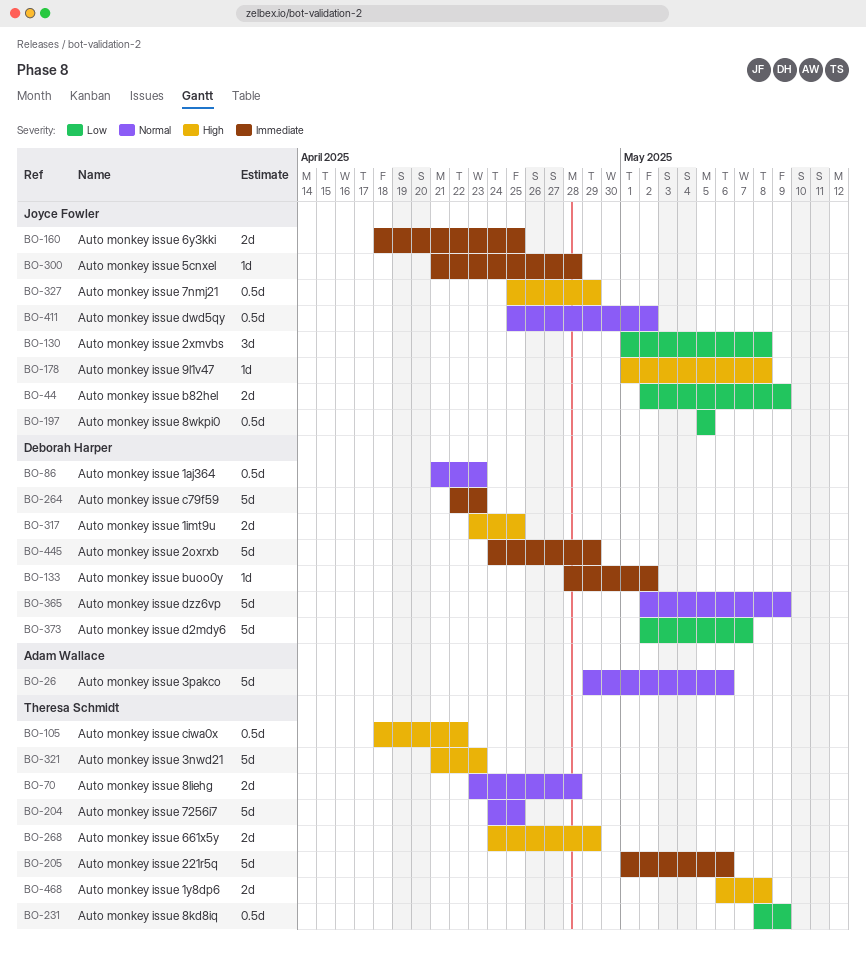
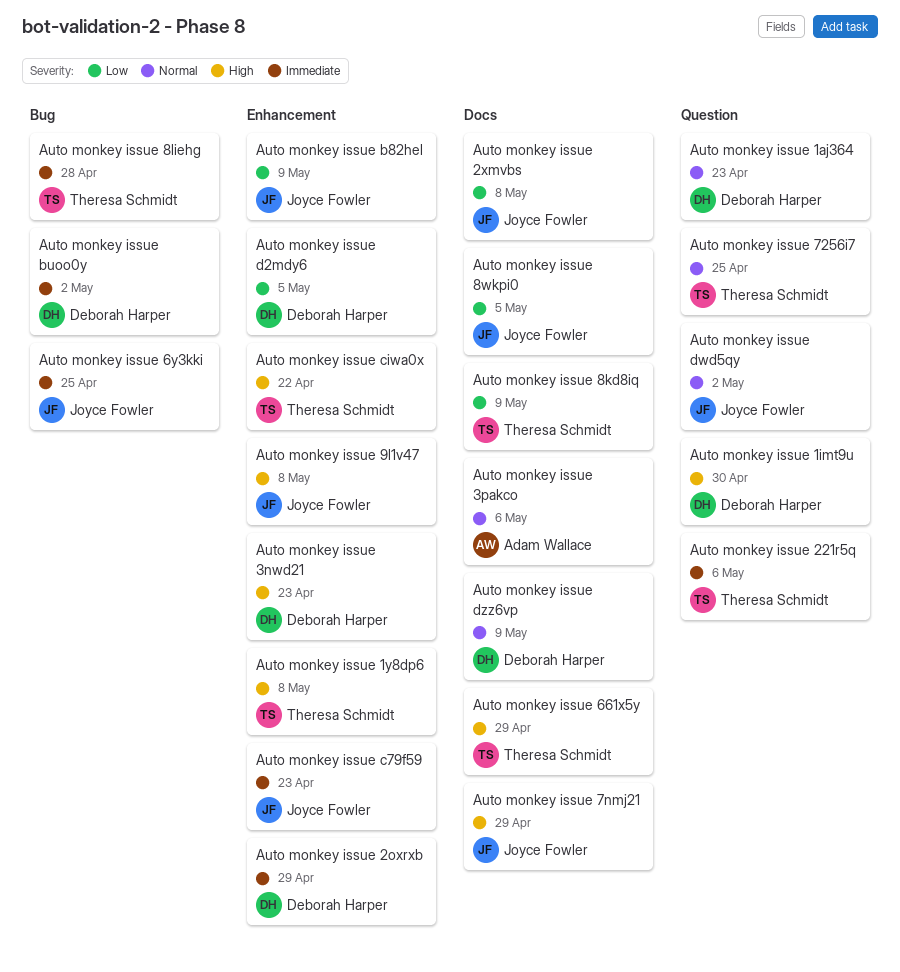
Auto monkey issue 1imt9u, due: Apr 25 -> Apr 30
Auto monkey issue 3nwd21, owner: Theresa Schmidt -> Deborah Harper
Auto monkey issue 5cnxel: present -> none
Auto monkey issue 8liehg, priority: Normal -> Immediate
Auto monkey issue c79f59, owner: Deborah Harper -> Joyce Fowler
Auto monkey issue d2mdy6, due: May 7 -> May 5

